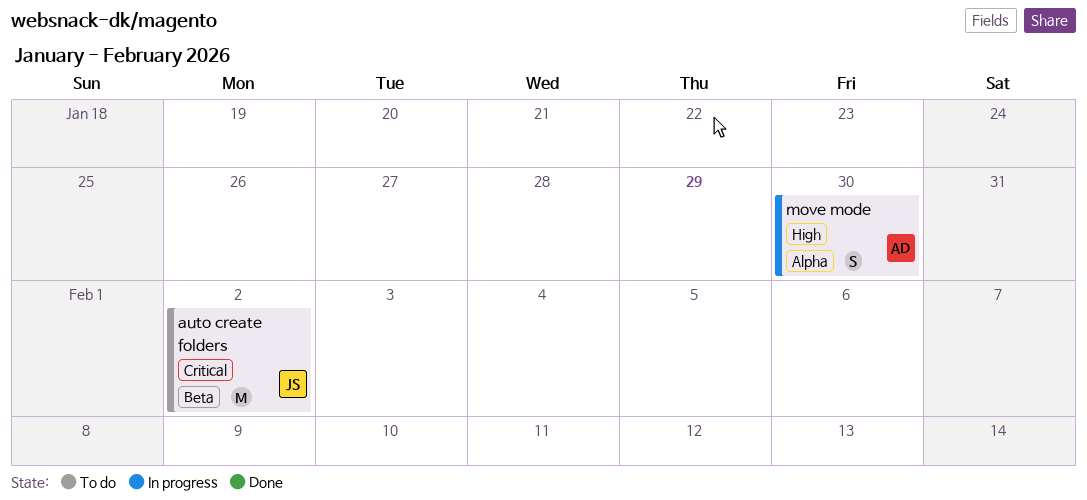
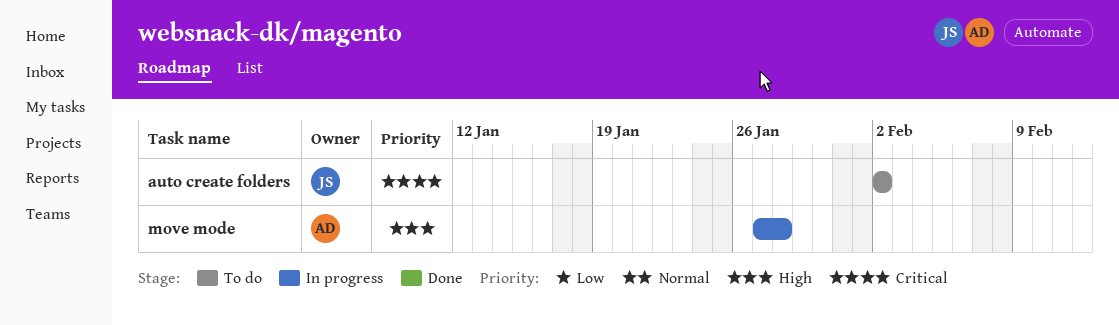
move mode, due: Jan 30 -> Jan 28

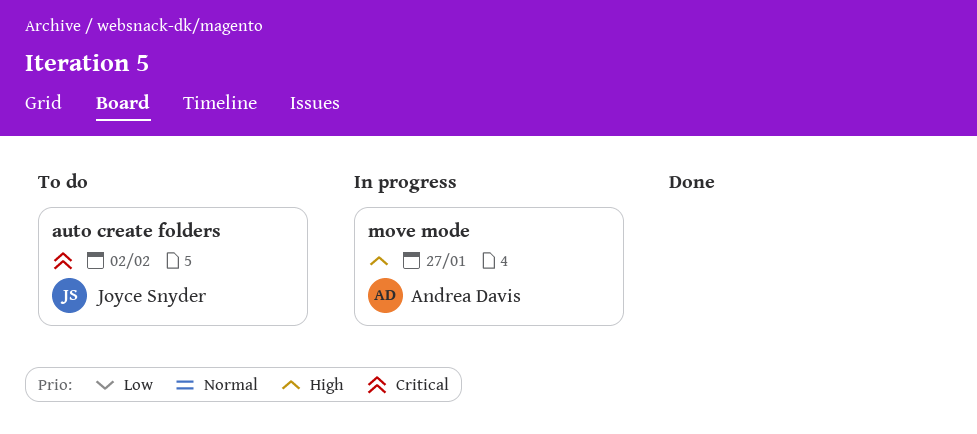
move mode, due: Jan 28 -> Jan 27

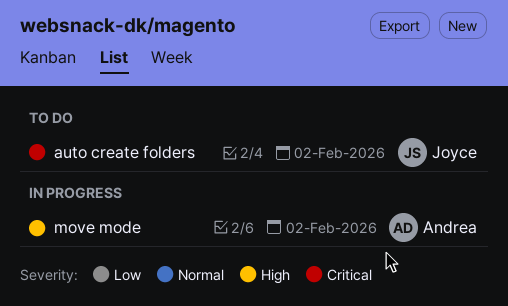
move mode, due: Jan 27 -> Feb 2

